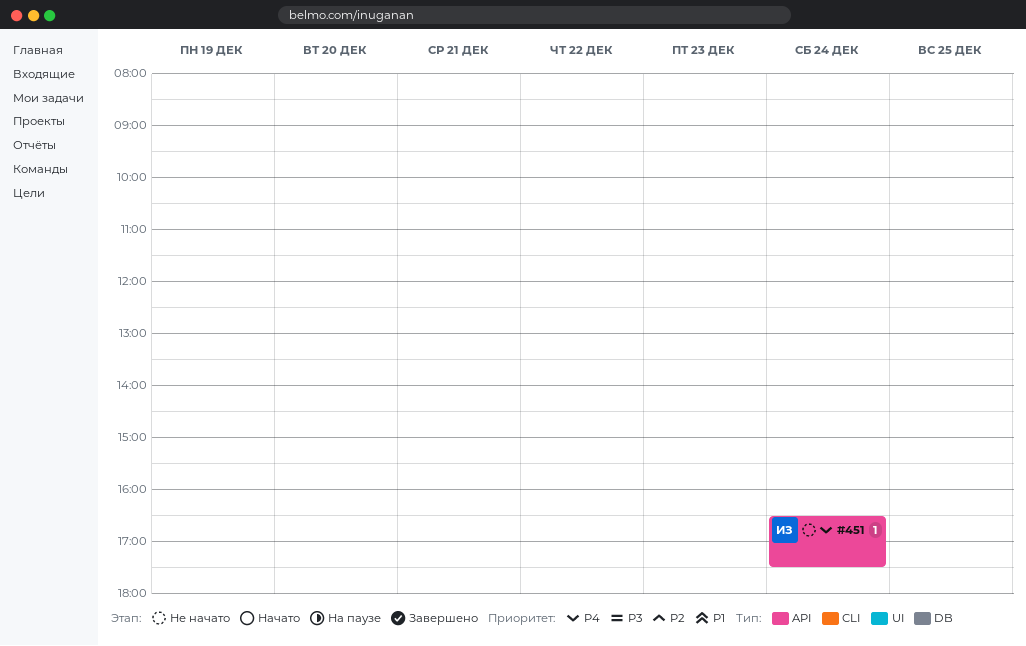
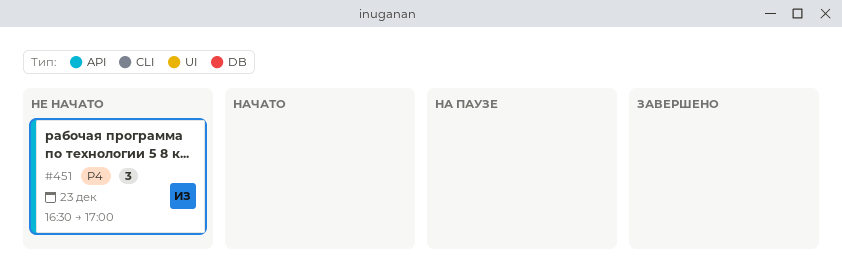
#451, estimate: 1 -> 3
#451, day: Dec 24 -> Dec 23
#451, ends: 17:30 -> 17:00

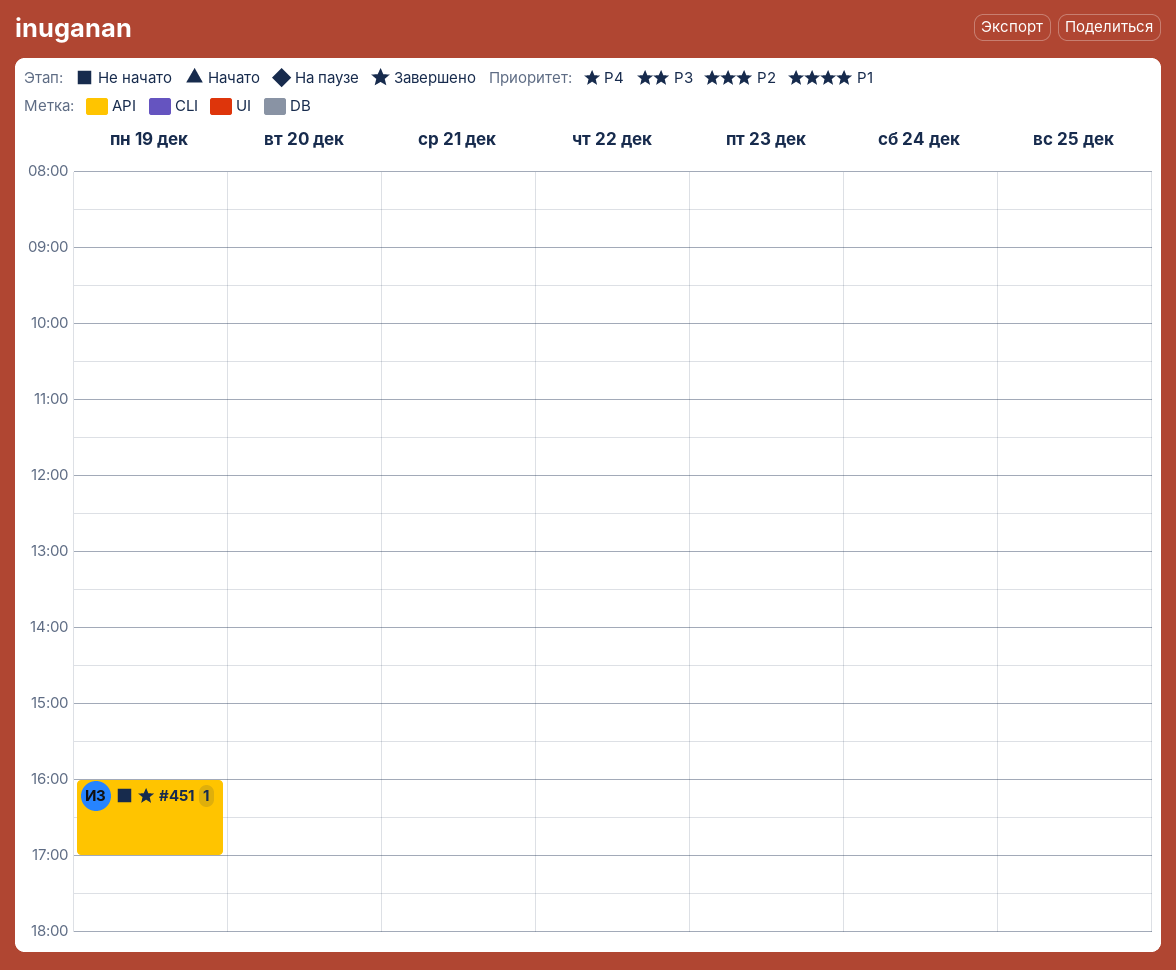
#451, estimate: 3 -> 1
#451, day: Dec 23 -> Dec 19
#451, begins: 16:30 -> 16:00

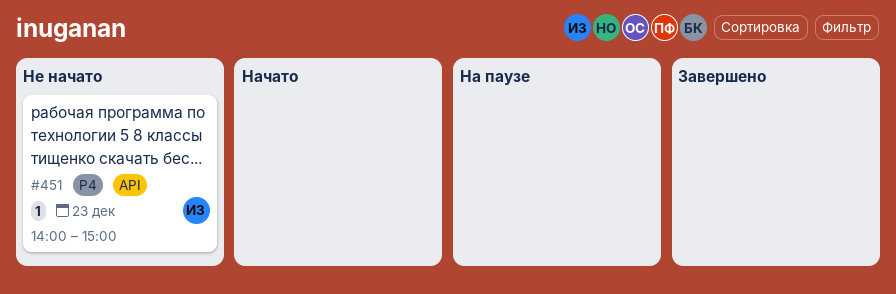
#451, day: Dec 19 -> Dec 23
#451, begins: 16:00 -> 14:00
#451, ends: 17:00 -> 15:00

